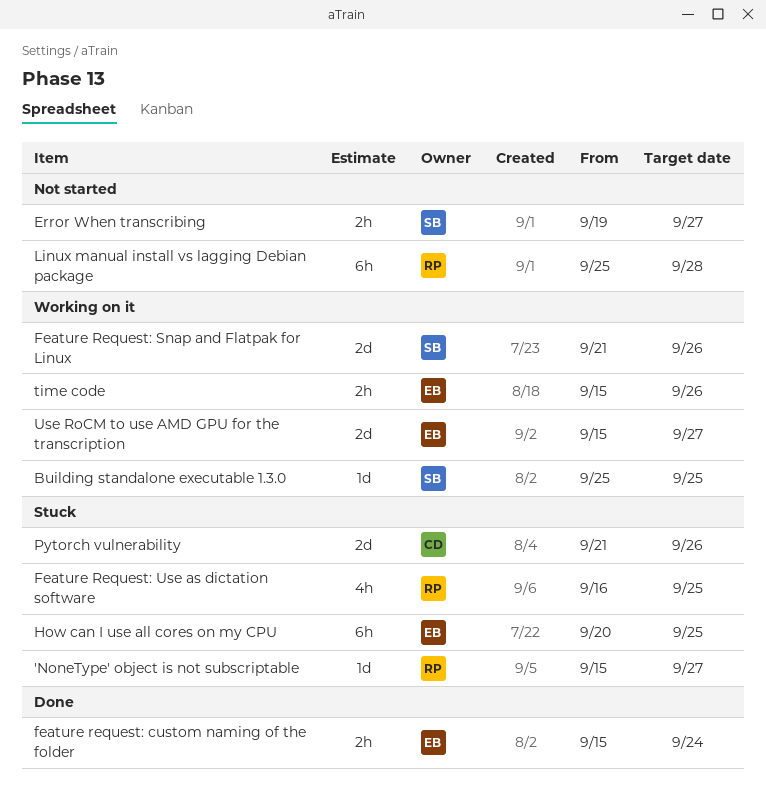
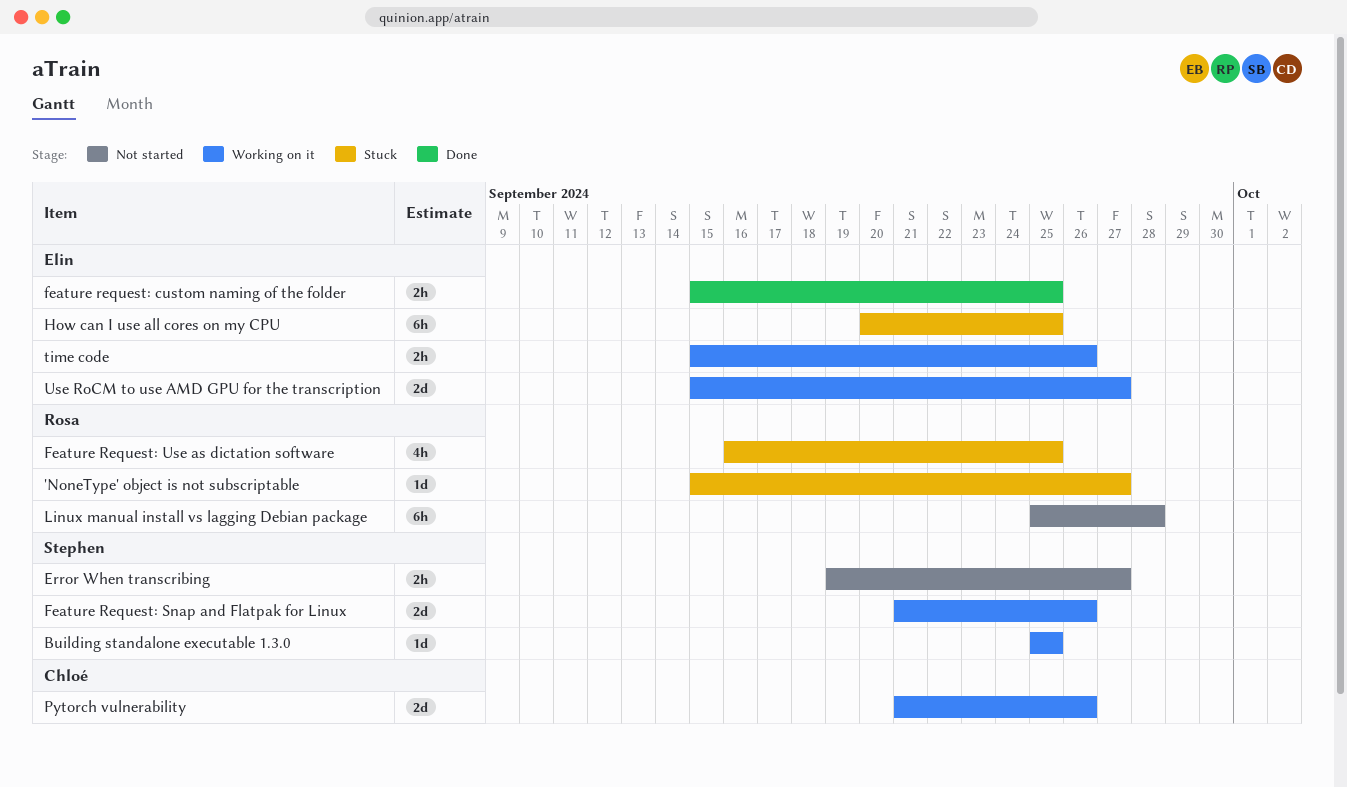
feature request: custom naming of the folder, due: Sep 24 -> Sep 25
Pytorch vulnerability, status: Stuck -> Working on it

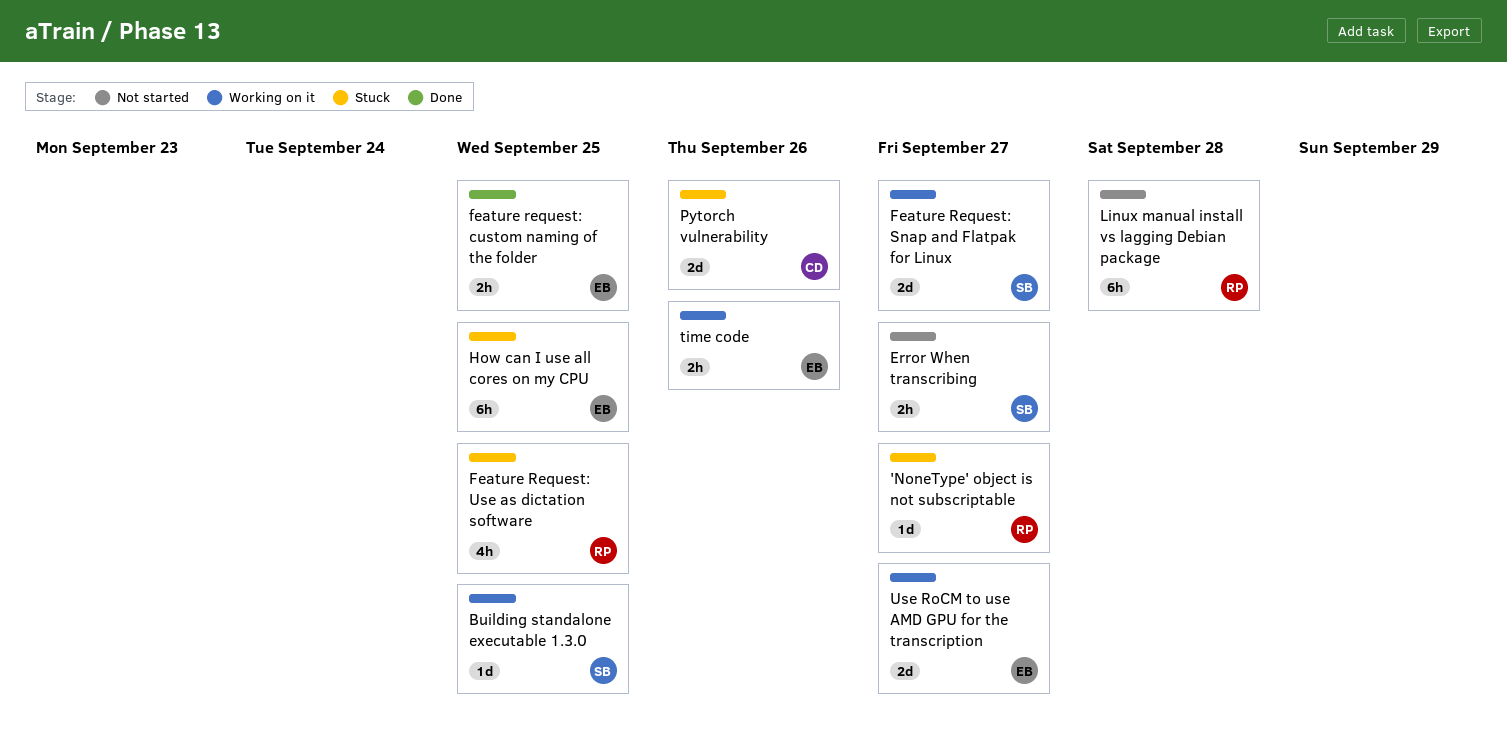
Feature Request: Snap and Flatpak for Linux, due: Sep 26 -> Sep 27
Pytorch vulnerability, status: Working on it -> Stuck

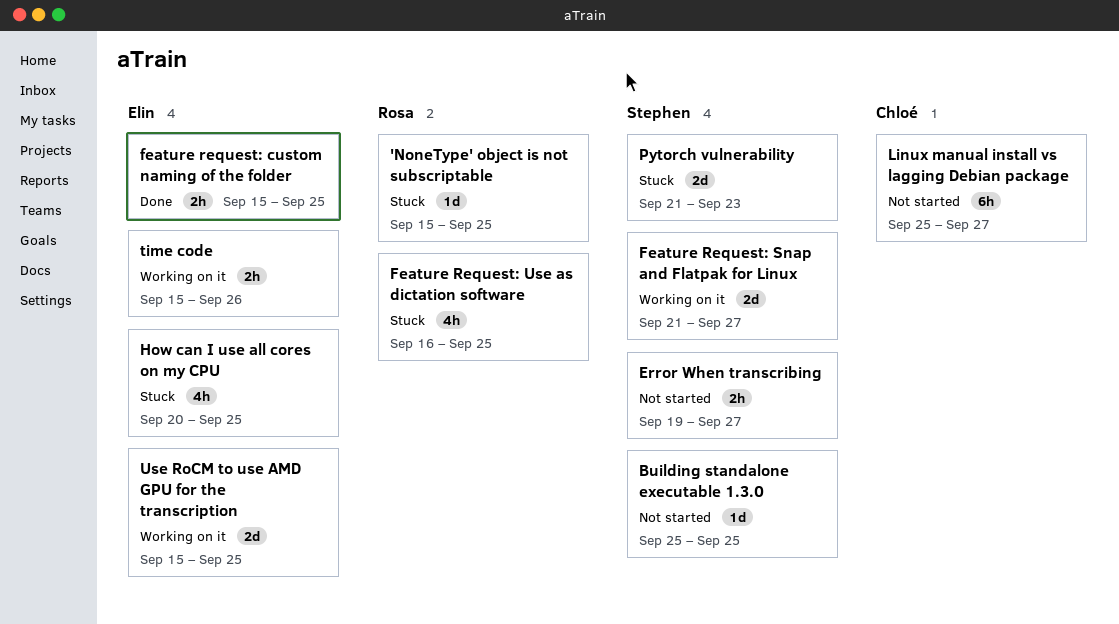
'NoneType' object is not subscriptable, due: Sep 27 -> Sep 25
Building standalone executable 1.3.0, status: Working on it -> Not started
How can I use all cores on my CPU, estimate: 6h -> 4h
Linux manual install vs lagging Debian package, owner: Rosa -> Chloé
Linux manual install vs lagging Debian package, due: Sep 28 -> Sep 27
Pytorch vulnerability, owner: Chloé -> Stephen
Pytorch vulnerability, due: Sep 26 -> Sep 23
Use RoCM to use AMD GPU for the transcription, due: Sep 27 -> Sep 25

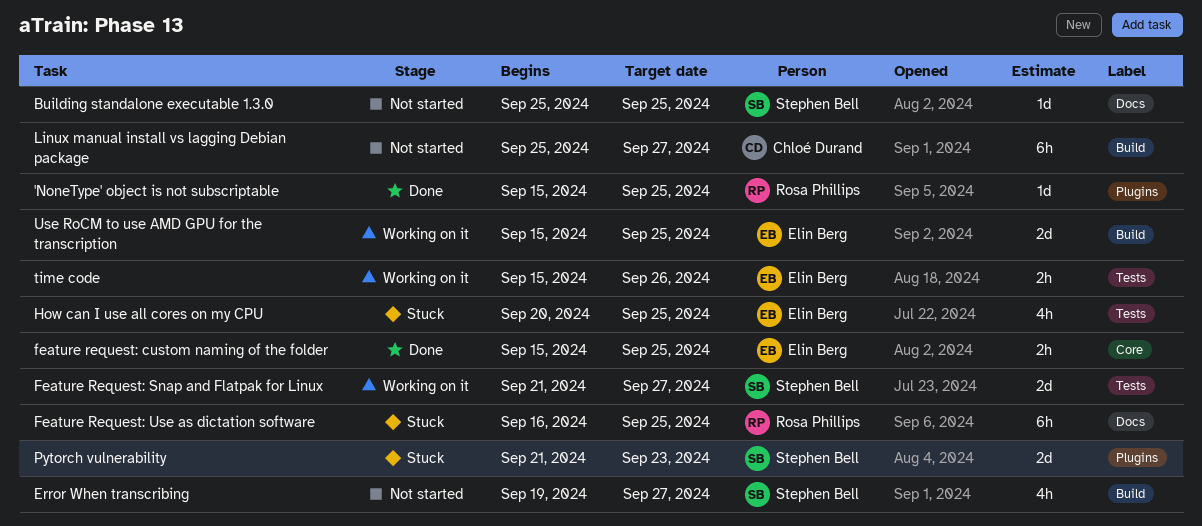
'NoneType' object is not subscriptable, status: Stuck -> Done
Error When transcribing, estimate: 2h -> 4h
Feature Request: Use as dictation software, estimate: 4h -> 6h

